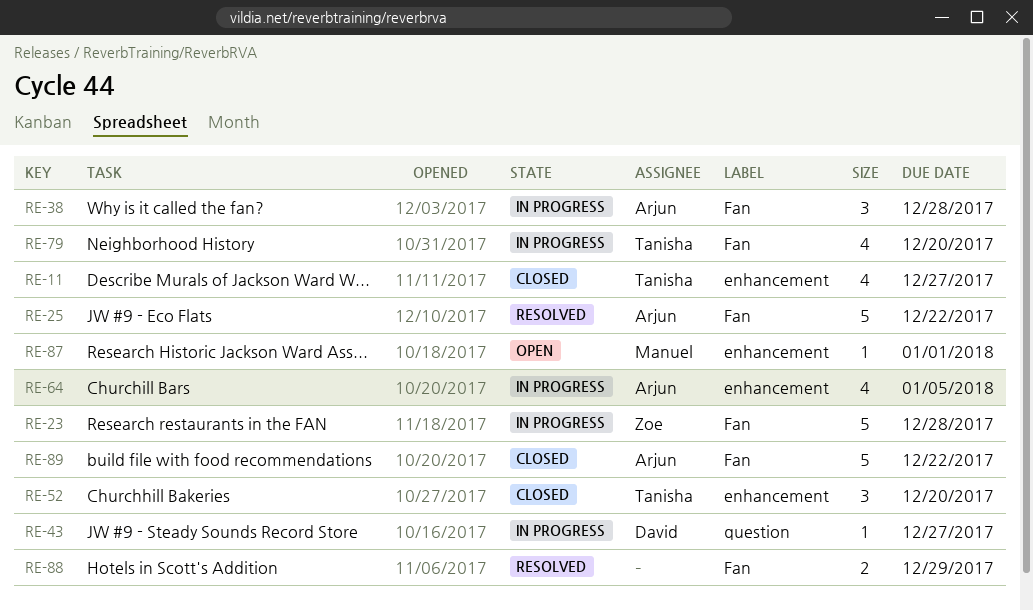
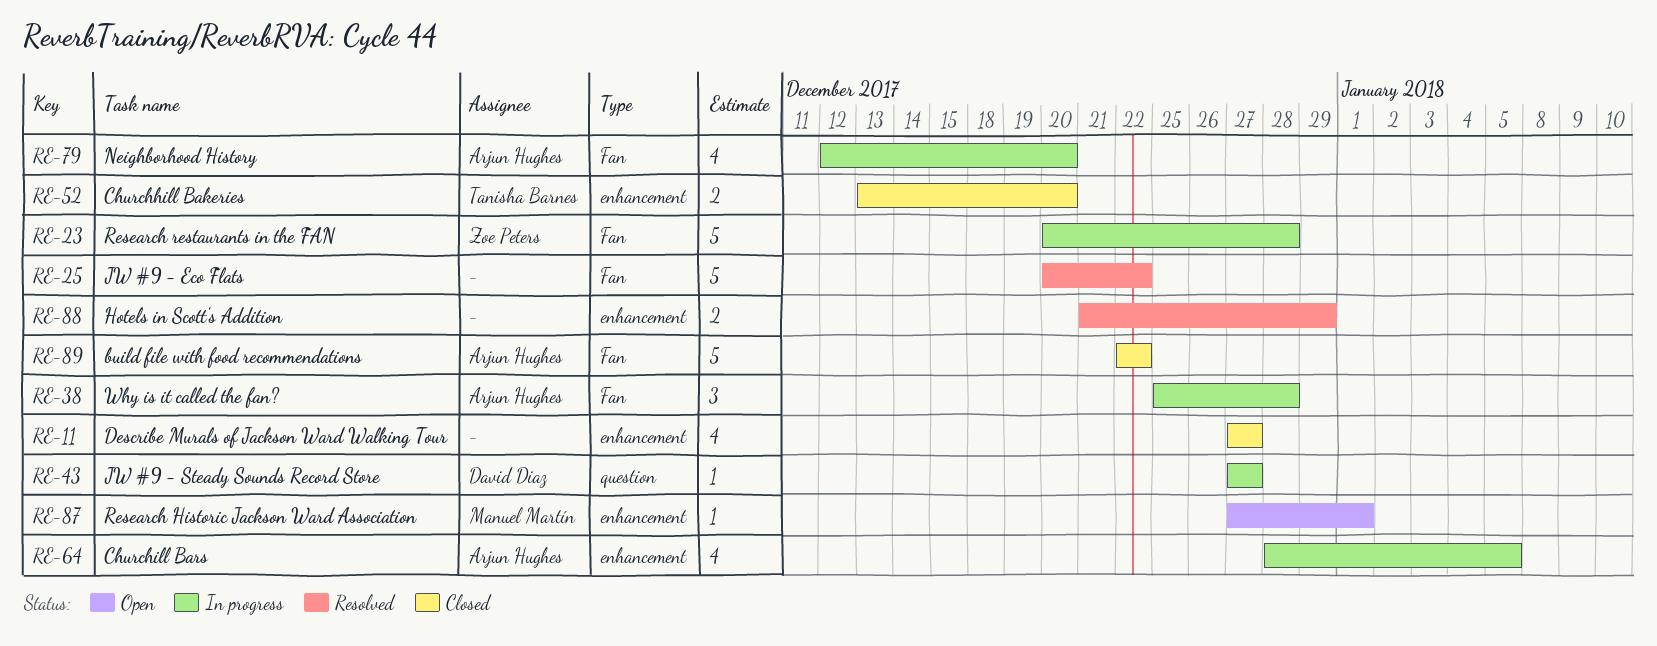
RE-11, owner: Tanisha Barnes -> none
RE-25, owner: Arjun Hughes -> none
RE-52, estimate: 3 -> 2
RE-79, owner: Tanisha Barnes -> Arjun Hughes
RE-88, label: Fan -> enhancement

